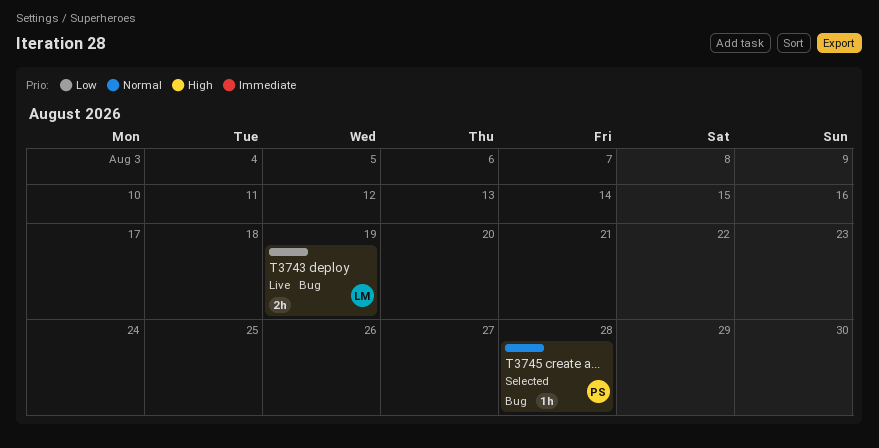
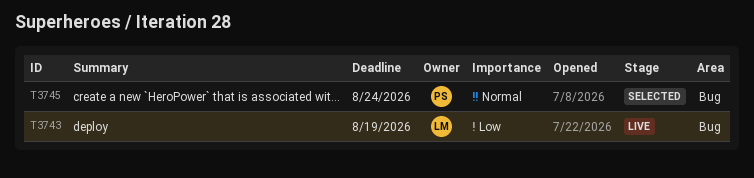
T3745, due: Aug 28 -> Aug 24

